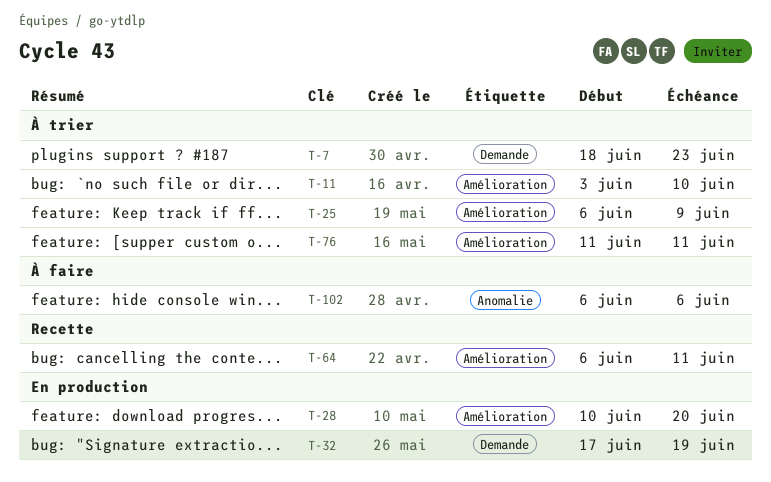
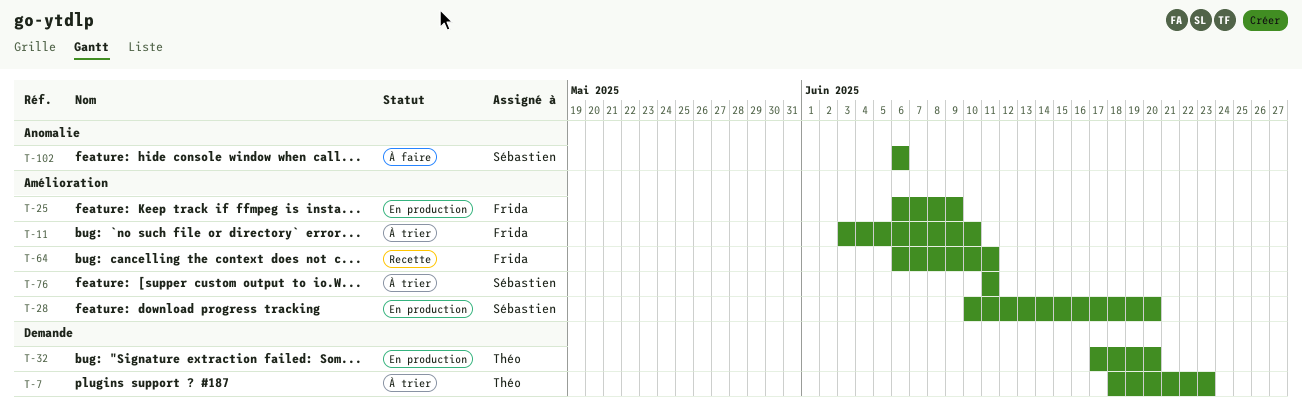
T-25, status: À trier -> En production
T-32, due: Jun 19 -> Jun 20

